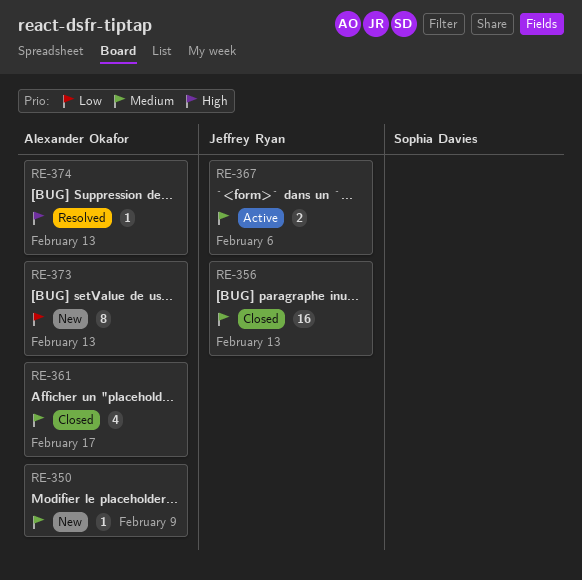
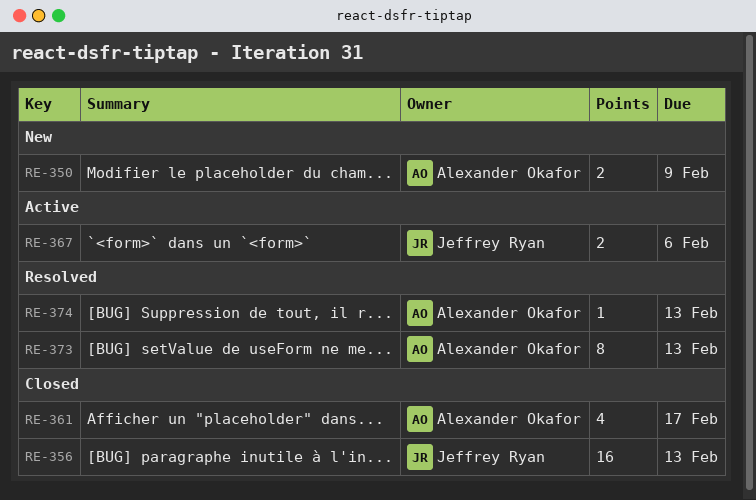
RE-350, estimate: 1 -> 2
RE-373, status: New -> Resolved

